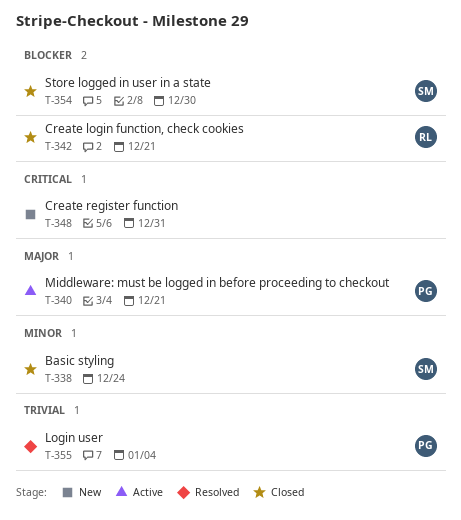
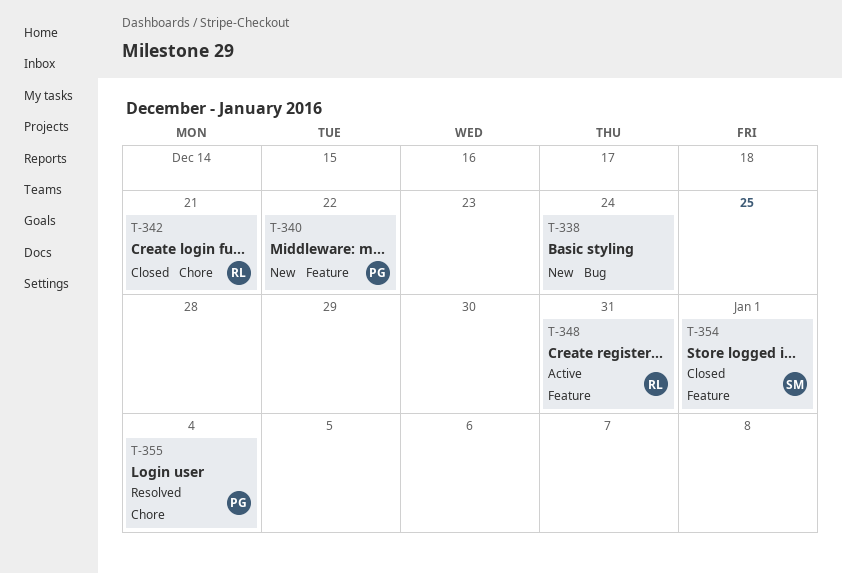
T-338, status: Closed -> New
T-338, owner: SM -> none
T-340, status: Active -> New
T-340, due: Dec 21 -> Dec 22
T-348, status: New -> Active
T-348, owner: none -> RL
T-354, due: Dec 30 -> Jan 1

